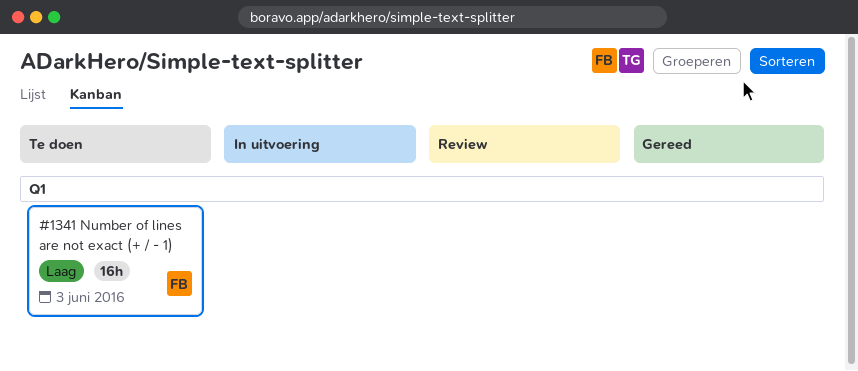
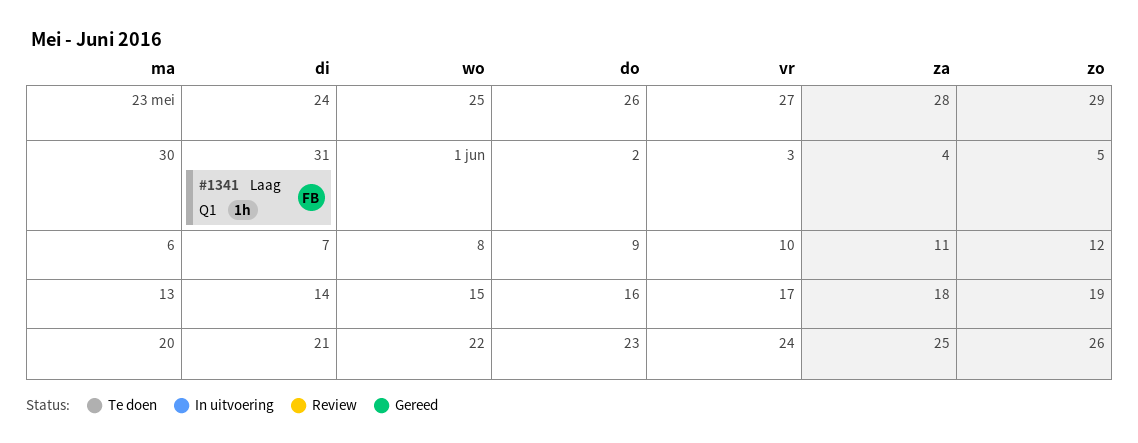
#1341, estimate: 16h -> 1h
#1341, due: Jun 3 -> May 31

